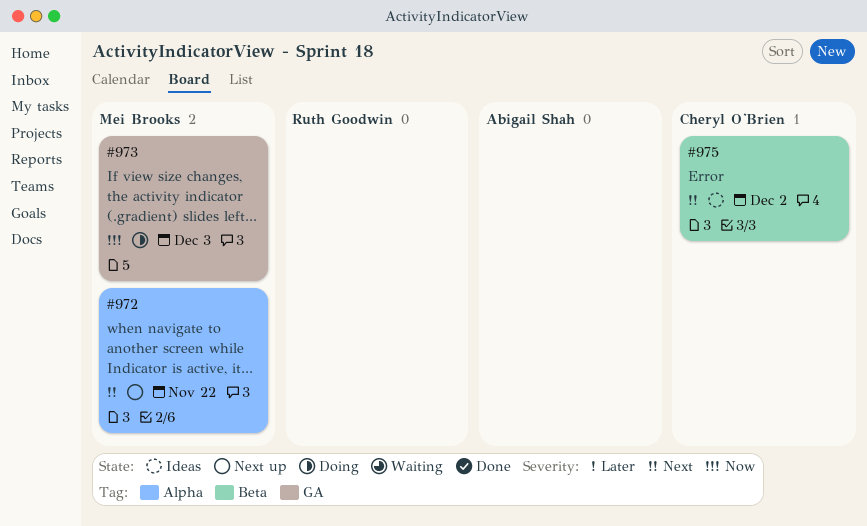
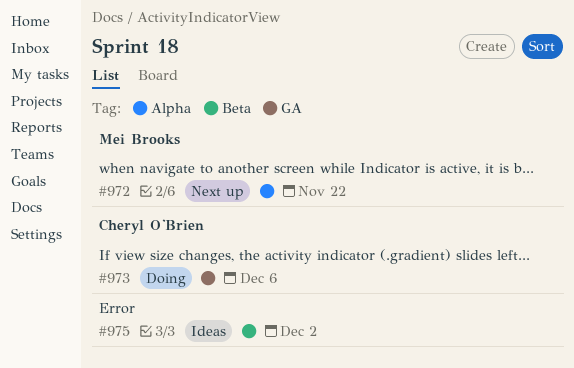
#973, owner: Mei Brooks -> Cheryl O'Brien
#973, due: Dec 3 -> Dec 6

